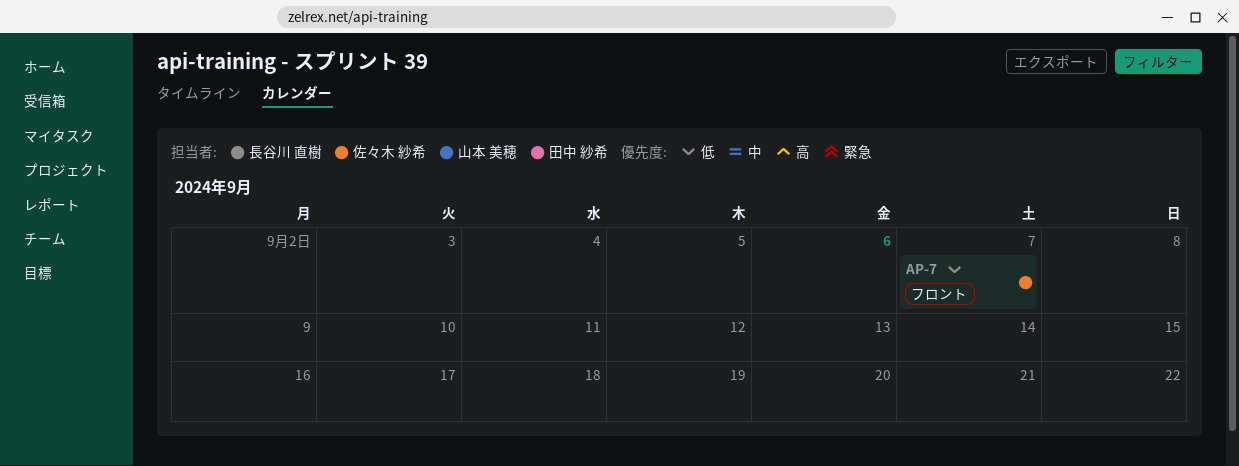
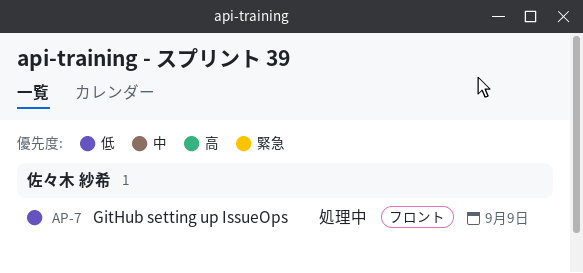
AP-7, due: Sep 7 -> Sep 9

